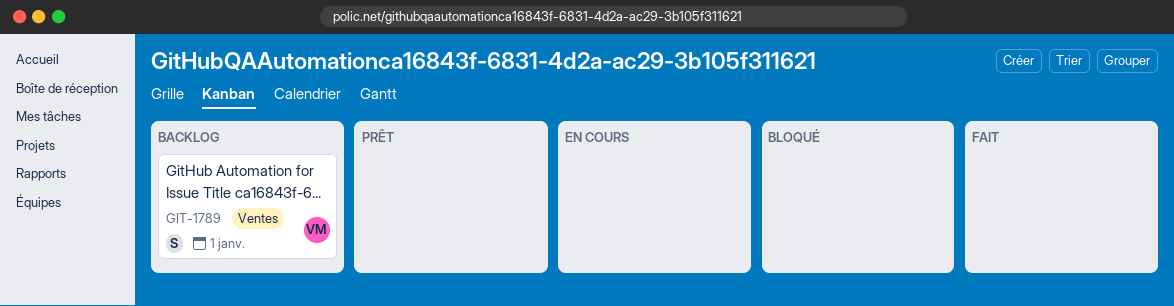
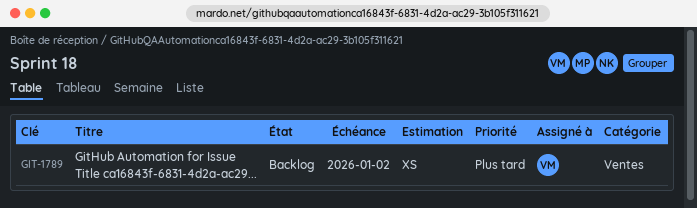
GIT-1789, estimate: S -> XS
GIT-1789, due: Jan 1 -> Jan 2

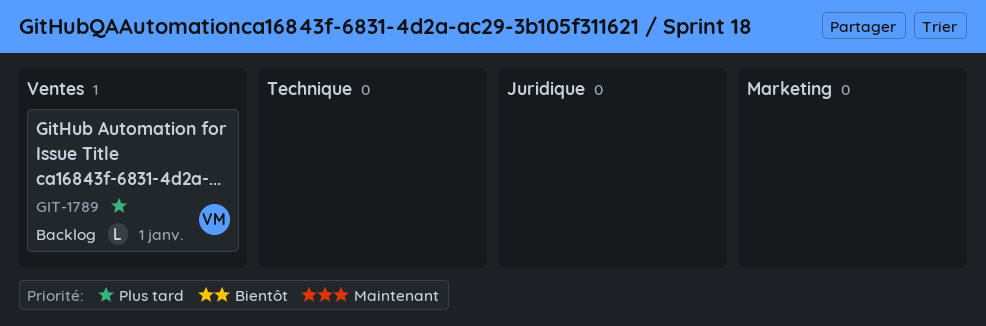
GIT-1789, estimate: XS -> L
GIT-1789, due: Jan 2 -> Jan 1

